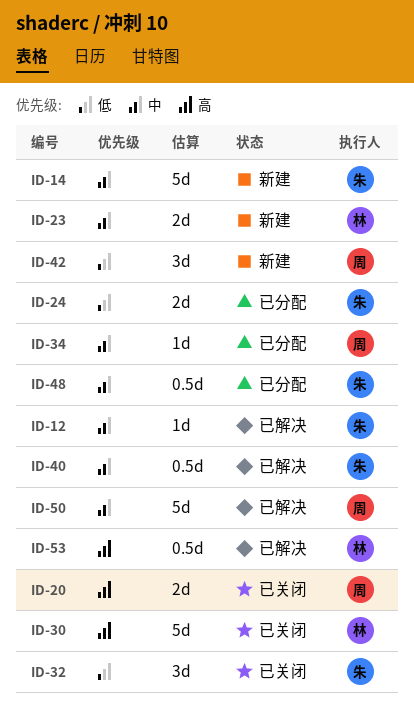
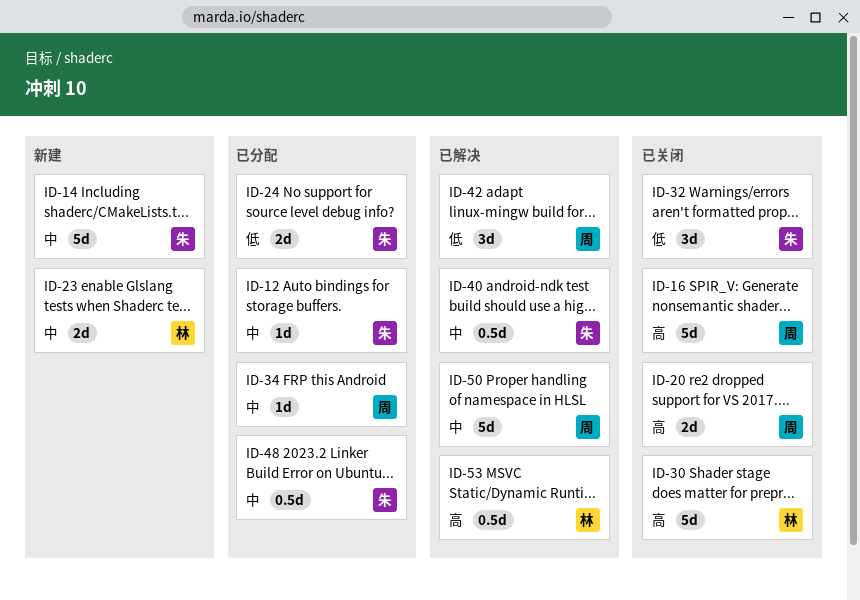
ID-12, status: 已解决 -> 已分配
ID-16: none -> present
ID-42, status: 新建 -> 已解决

